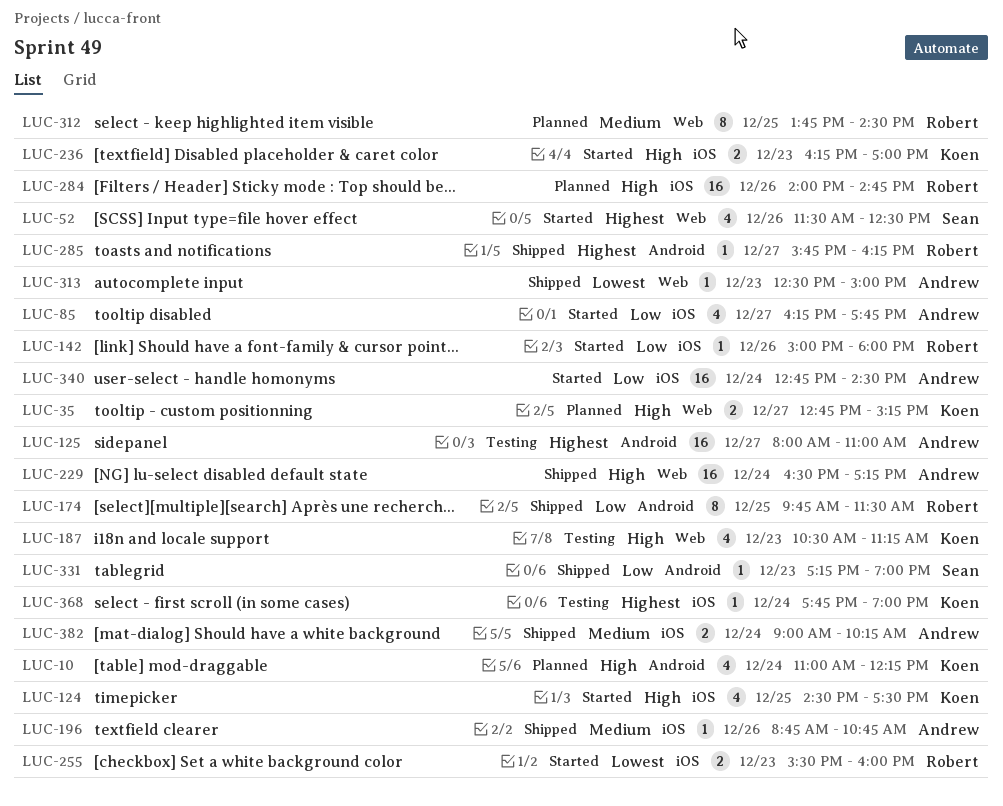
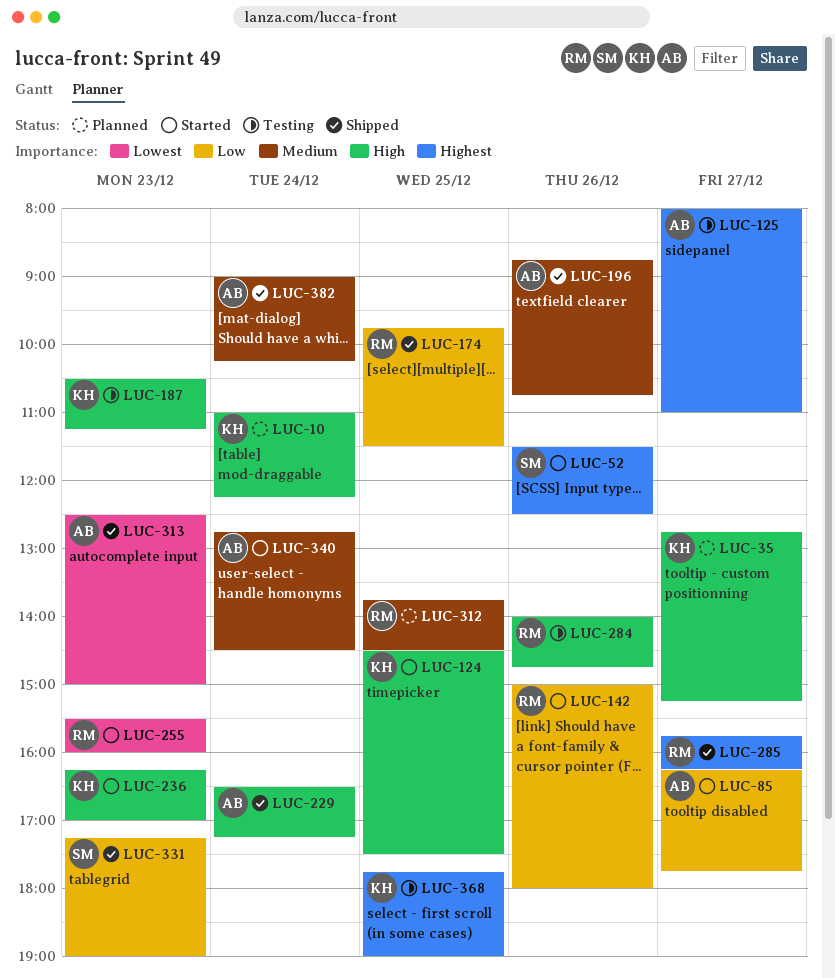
LUC-284, status: Planned -> Testing
LUC-340, priority: Low -> Medium
LUC-368, day: Dec 24 -> Dec 25

